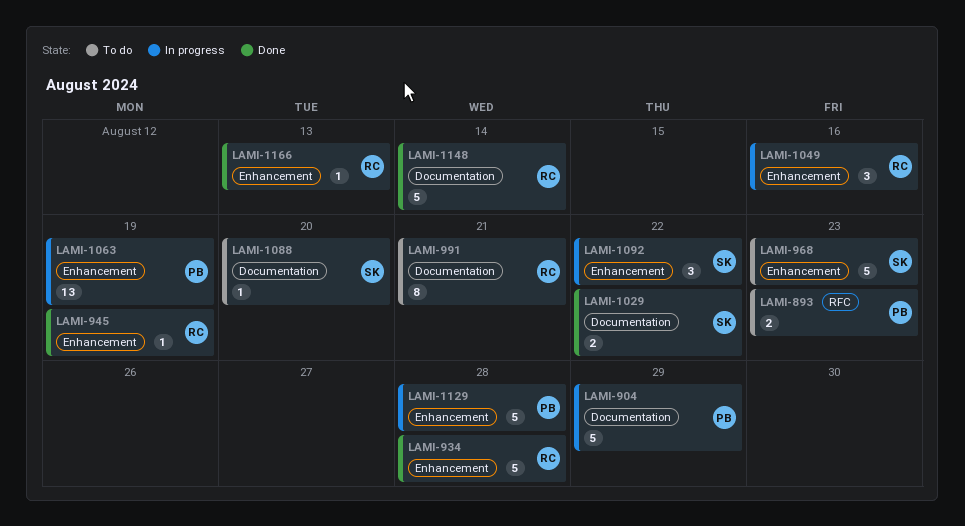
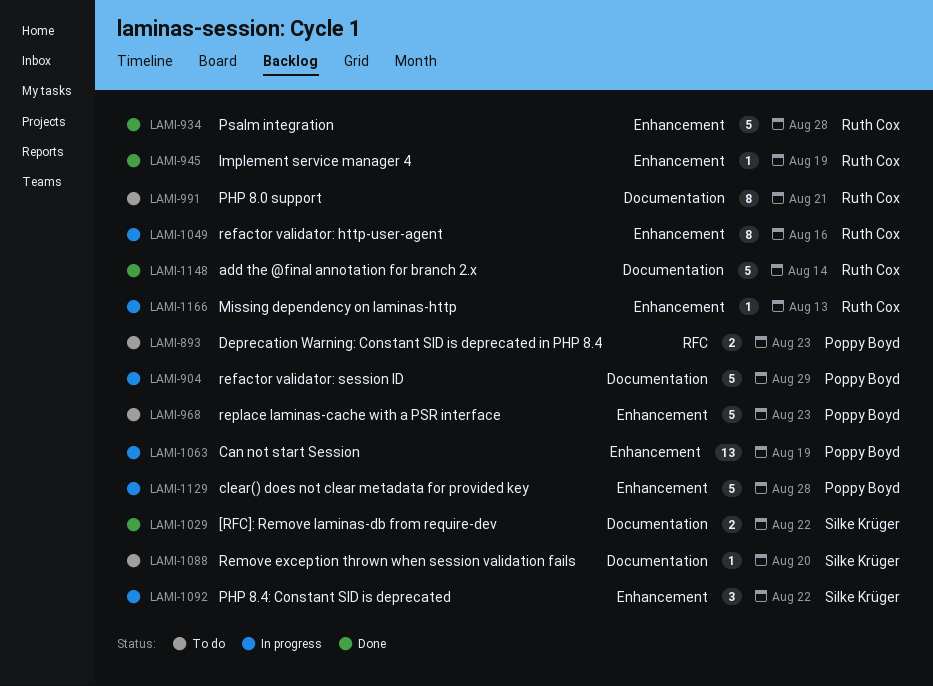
LAMI-968, owner: Silke Krüger -> Poppy Boyd
LAMI-1049, estimate: 3 -> 8
LAMI-1166, status: Done -> In progress

